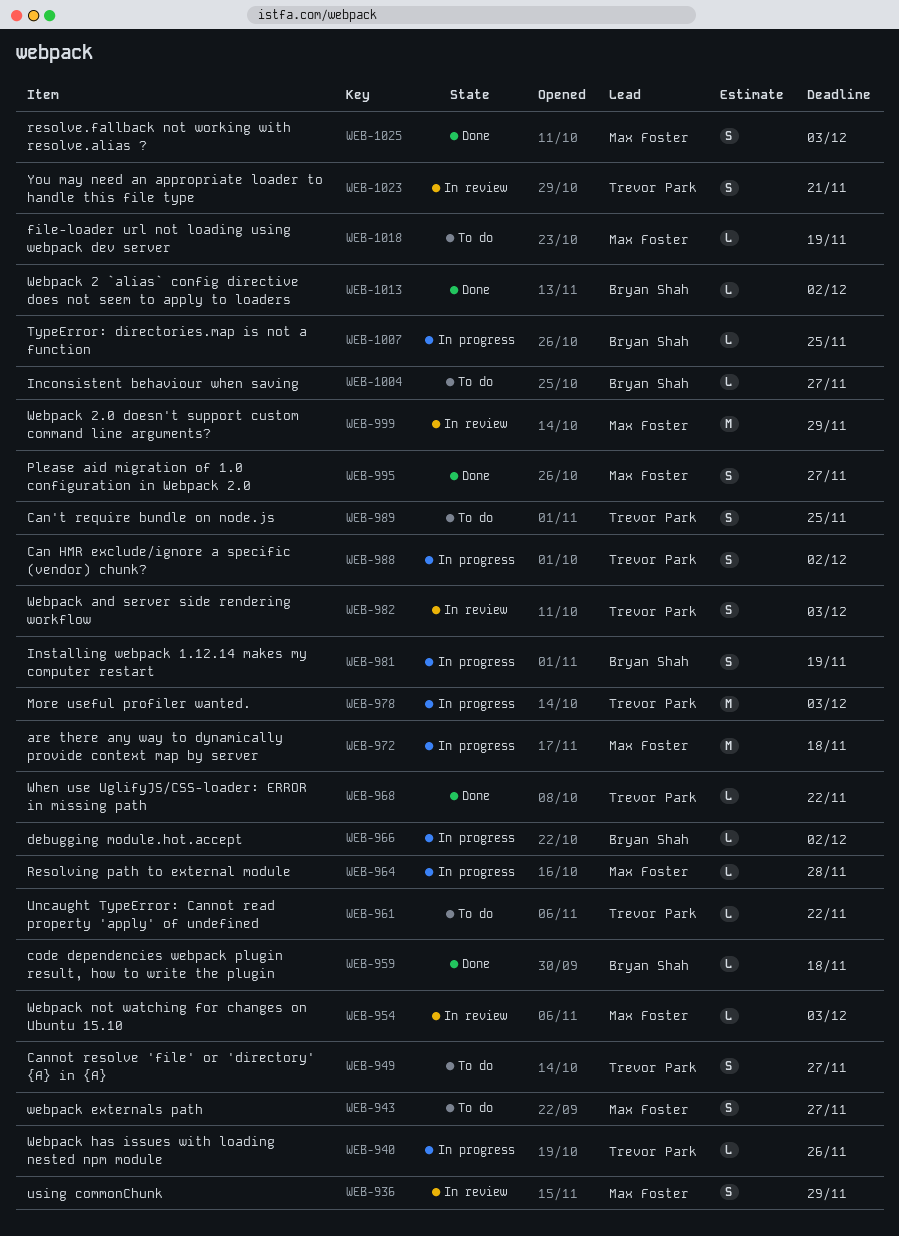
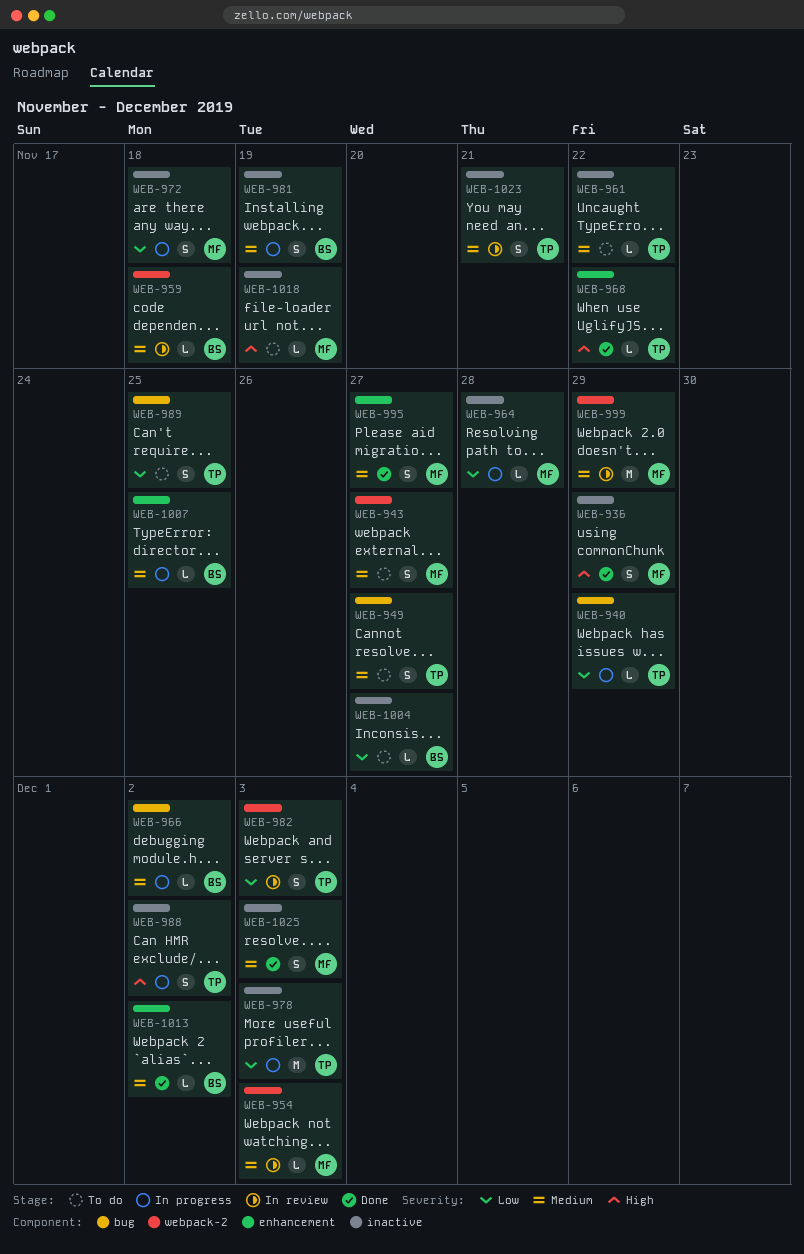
WEB-936, status: In review -> Done
WEB-940, due: Nov 26 -> Nov 29
WEB-959, status: Done -> In review
WEB-972, estimate: M -> S

